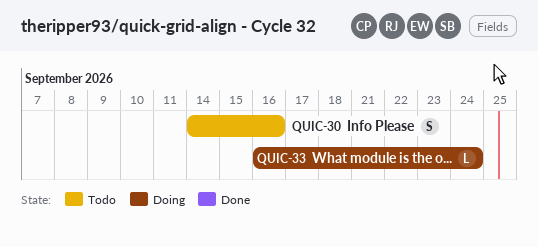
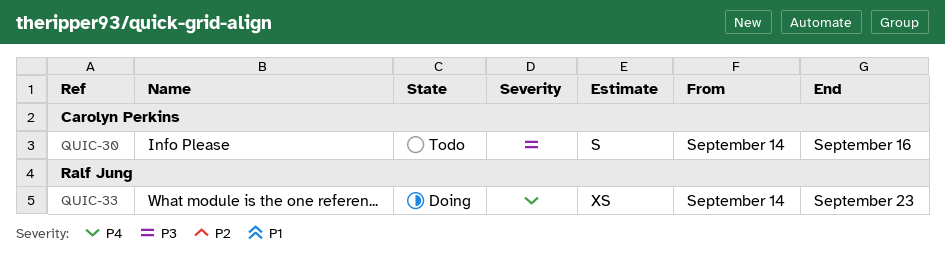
QUIC-33, estimate: L -> XS
QUIC-33, start: Sep 16 -> Sep 14
QUIC-33, due: Sep 24 -> Sep 23

